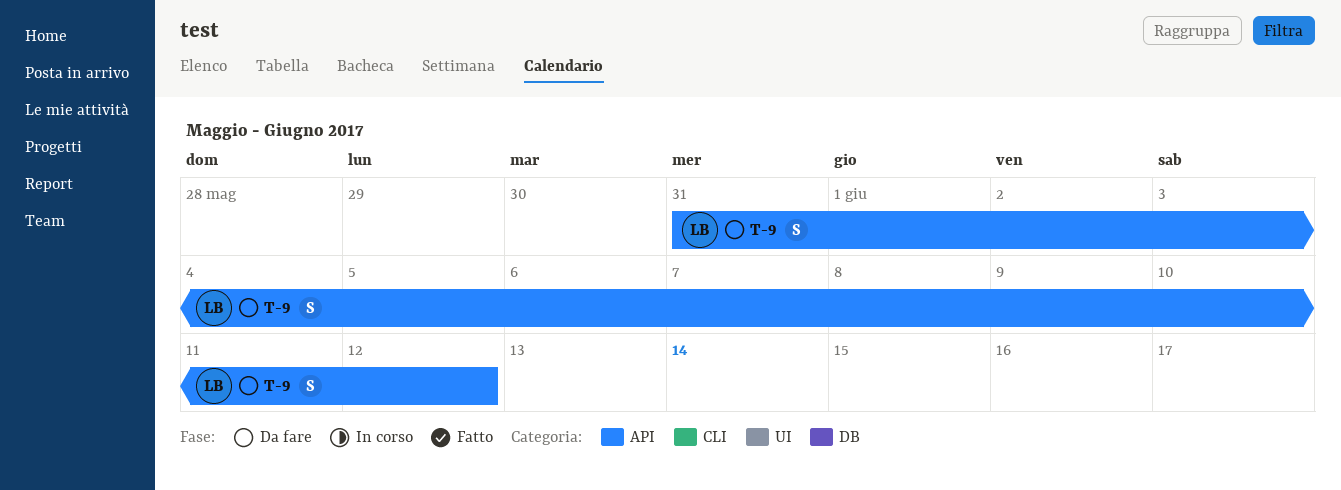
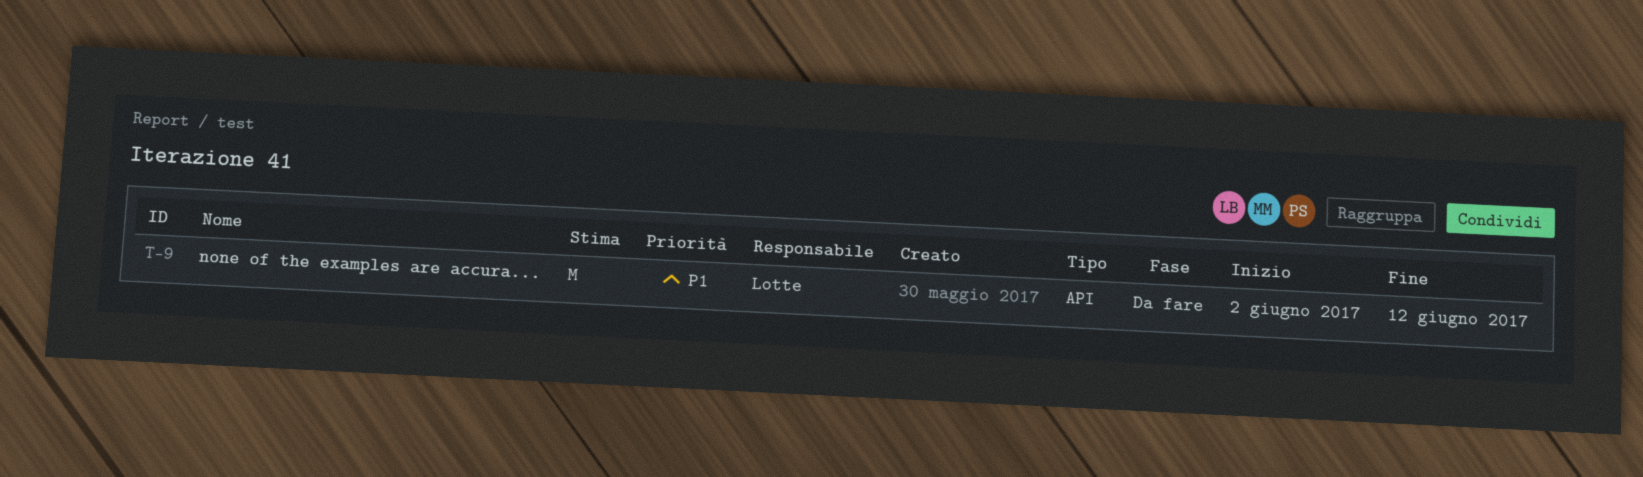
T-9, estimate: S -> M
T-9, start: May 31 -> Jun 2

